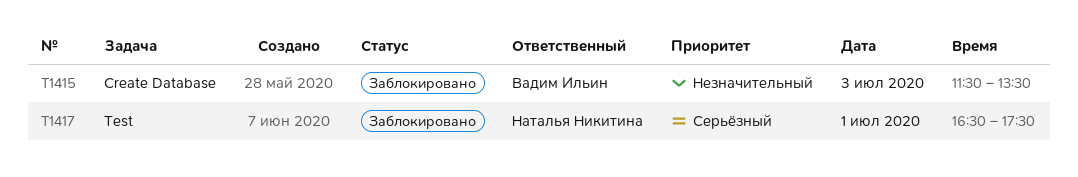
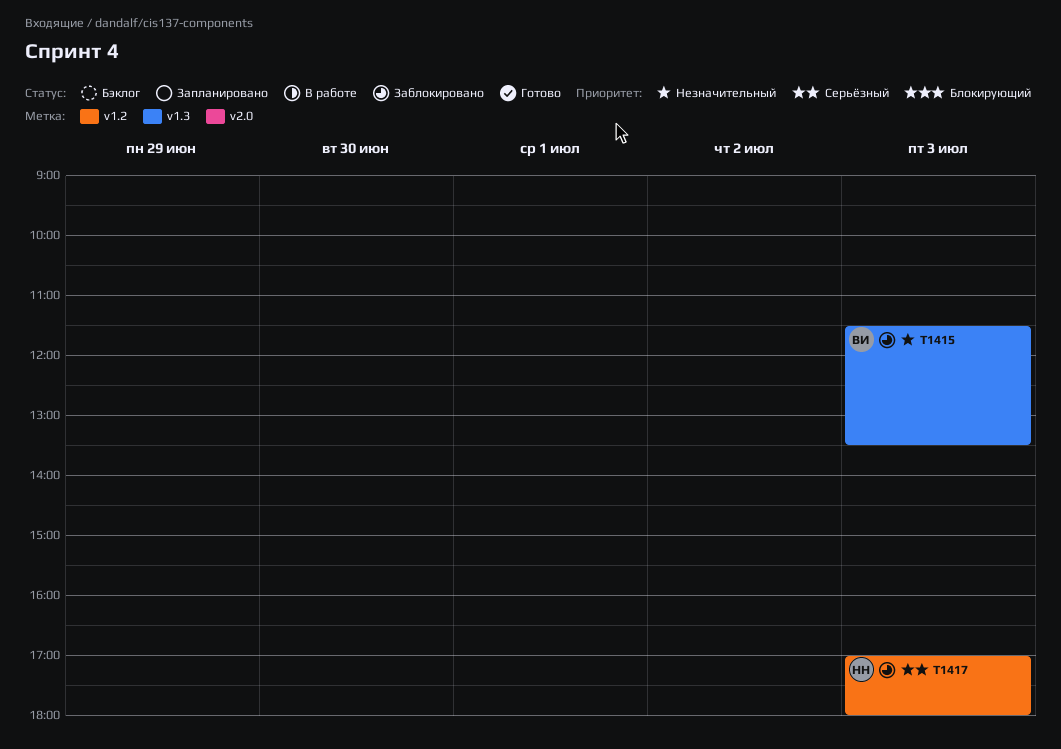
T1417, day: Jul 1 -> Jul 3
T1417, begins: 16:30 -> 17:00
T1417, ends: 17:30 -> 18:00

